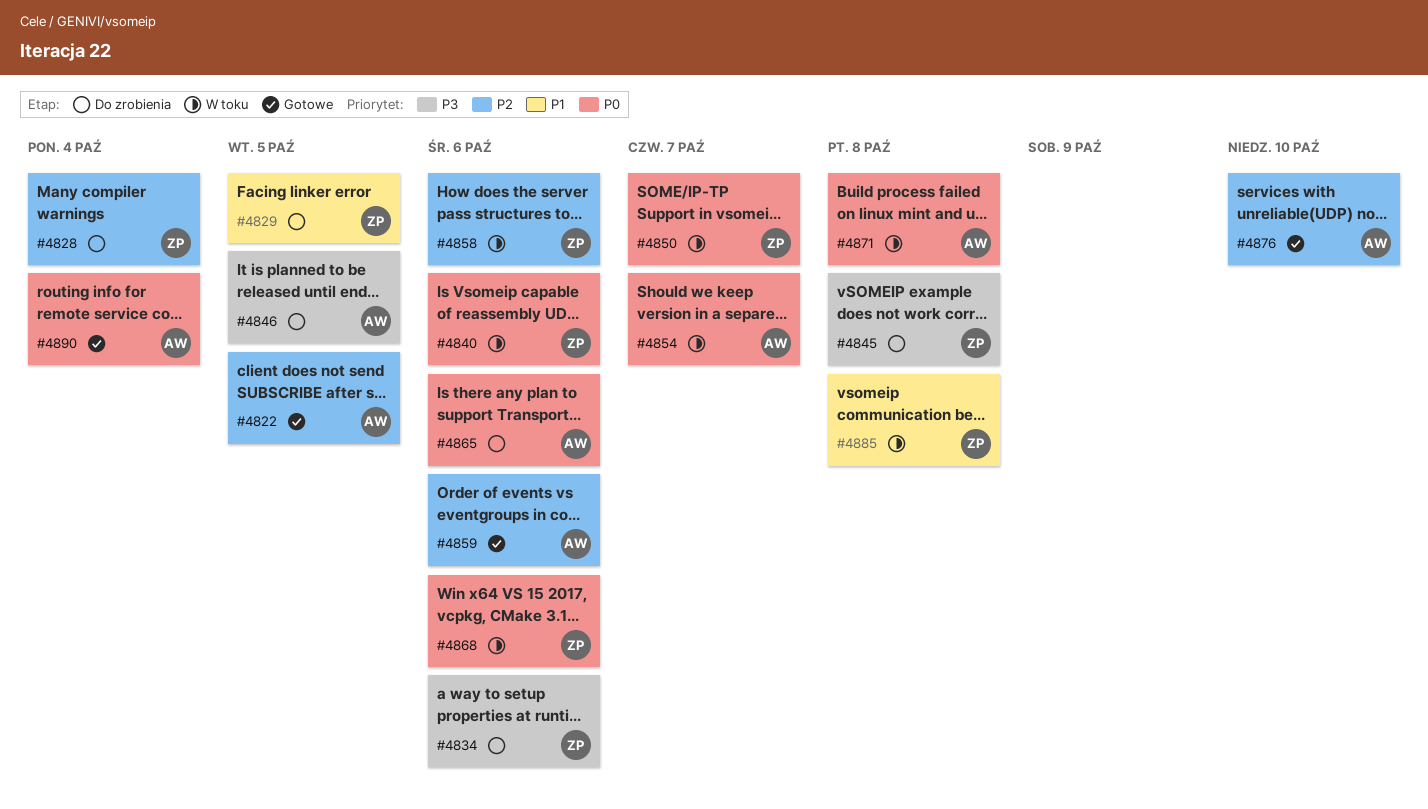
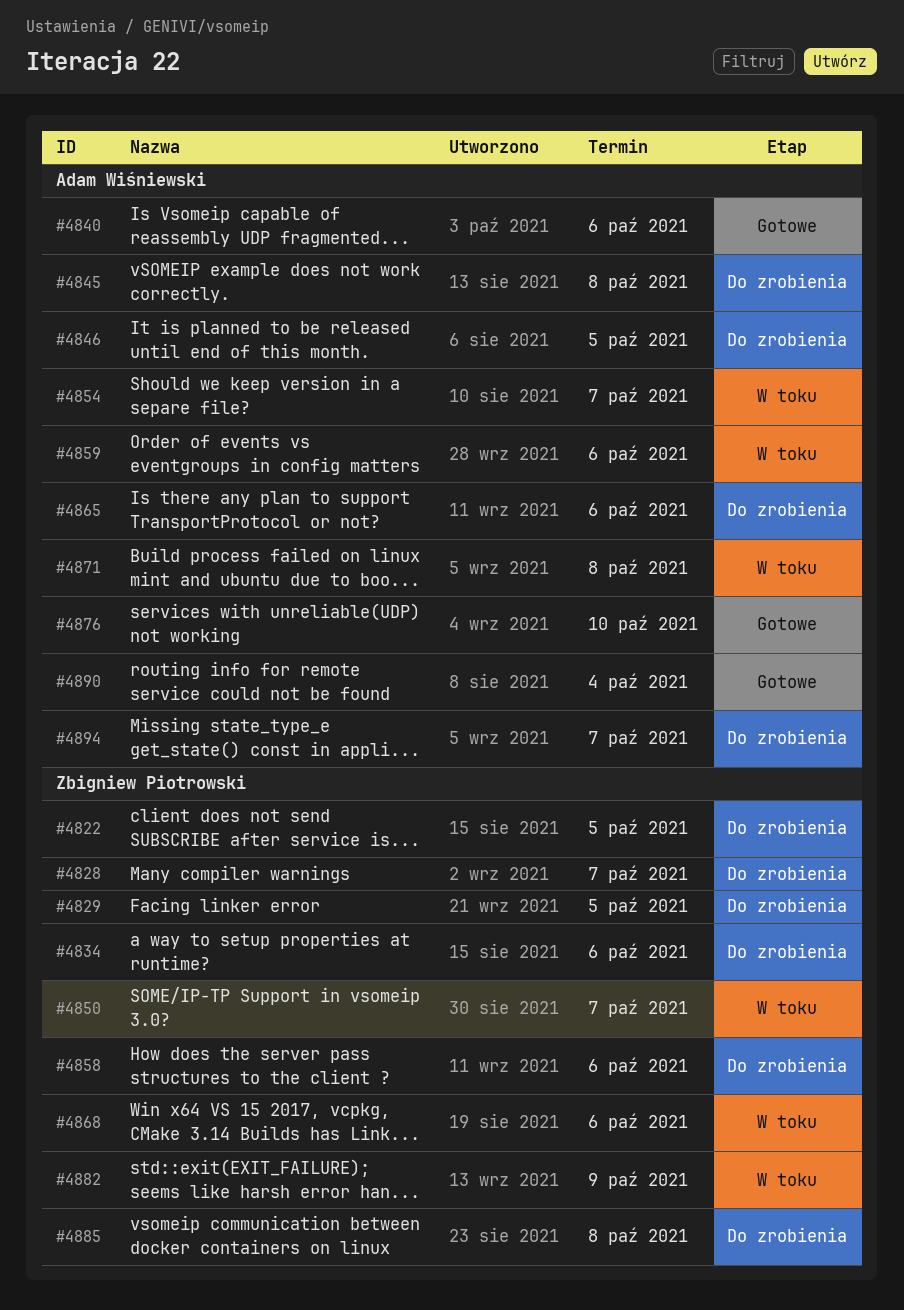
#4822, status: Gotowe -> Do zrobienia
#4822, owner: Adam Wiśniewski -> Zbigniew Piotrowski
#4828, due: Oct 4 -> Oct 7
#4840, status: W toku -> Gotowe
#4840, owner: Zbigniew Piotrowski -> Adam Wiśniewski
#4845, owner: Zbigniew Piotrowski -> Adam Wiśniewski
#4858, status: W toku -> Do zrobienia
#4859, status: Gotowe -> W toku
#4882: none -> present
#4885, status: W toku -> Do zrobienia
#4894: none -> present

